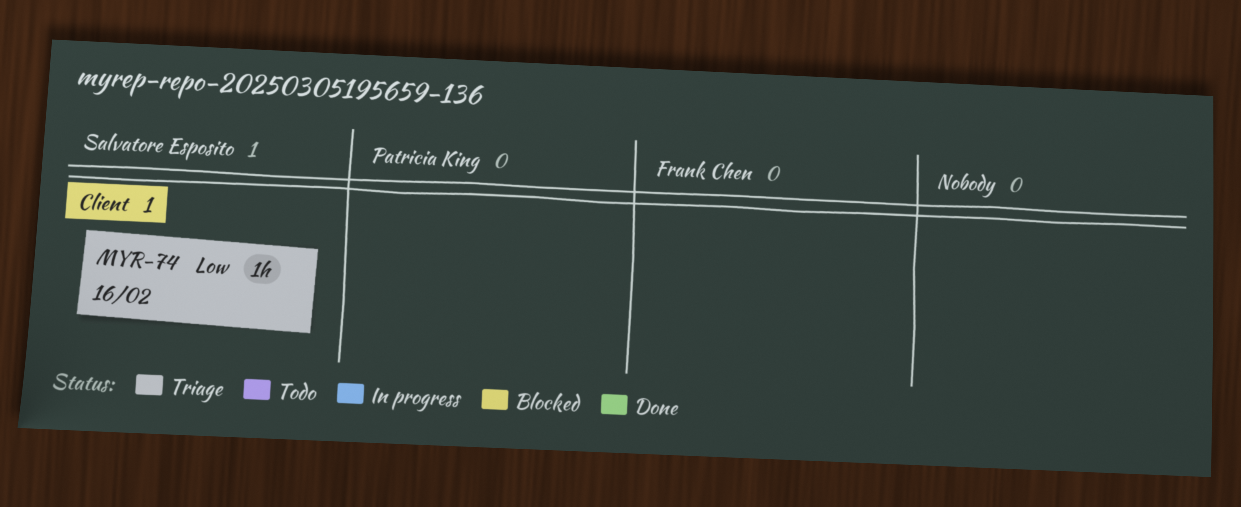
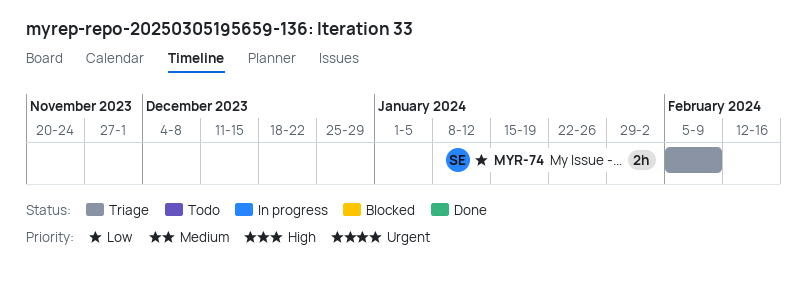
MYR-74, estimate: 1h -> 2h
MYR-74, due: Feb 16 -> Feb 9

